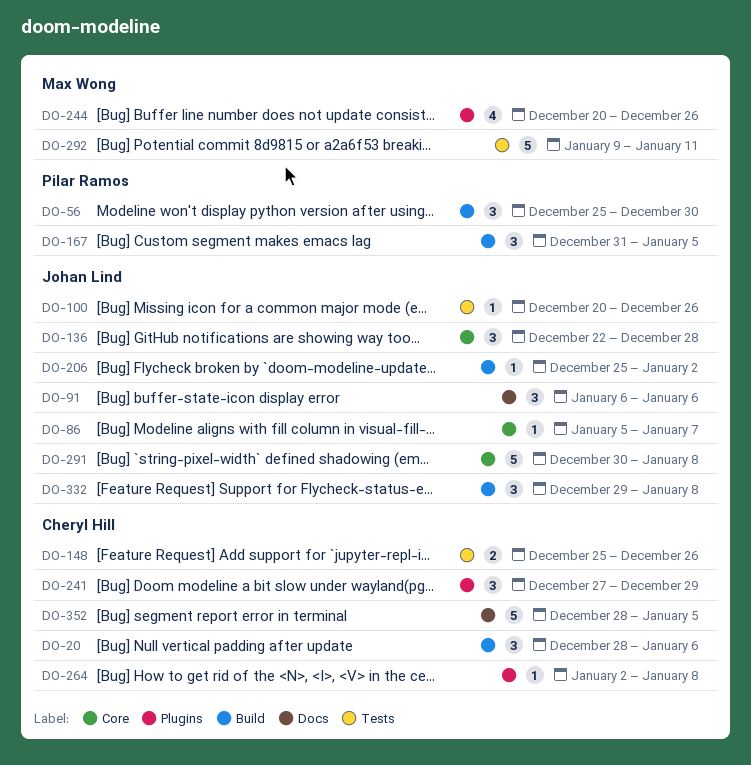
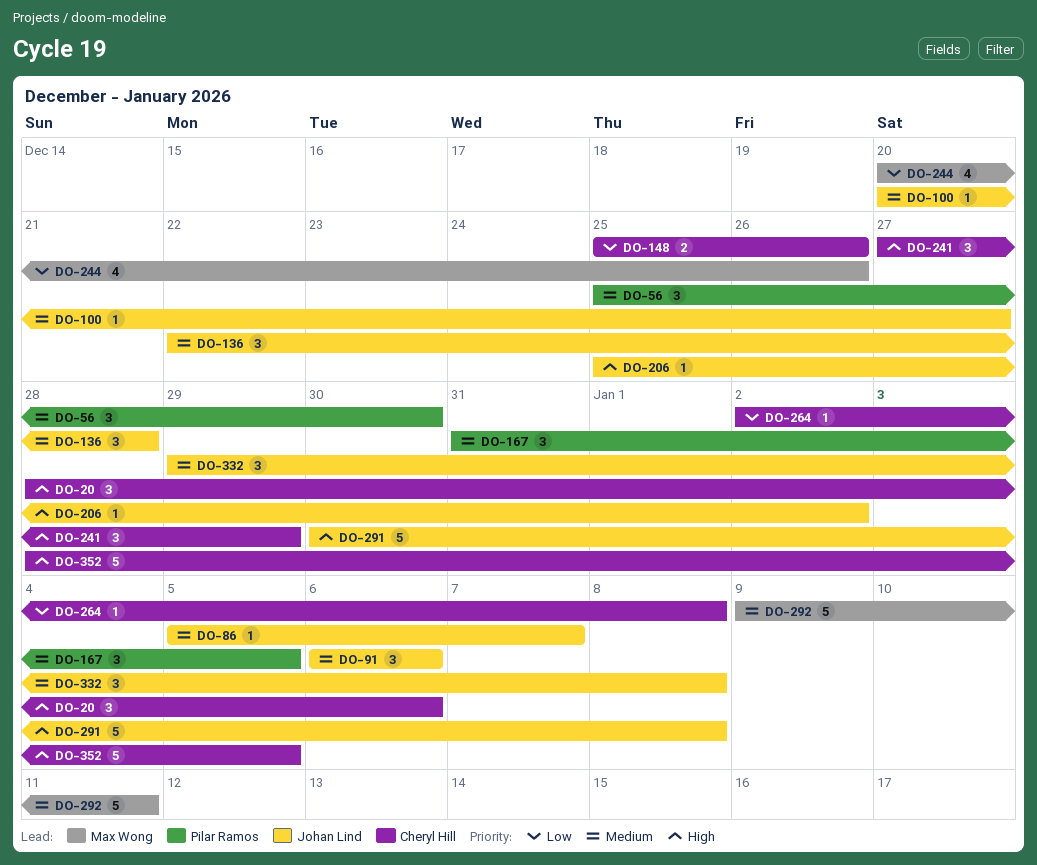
DO-100, due: Dec 26 -> Dec 27

